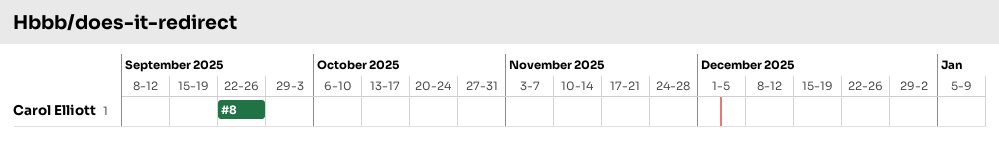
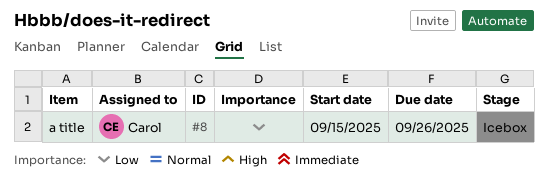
#8, start: Sep 22 -> Sep 15

